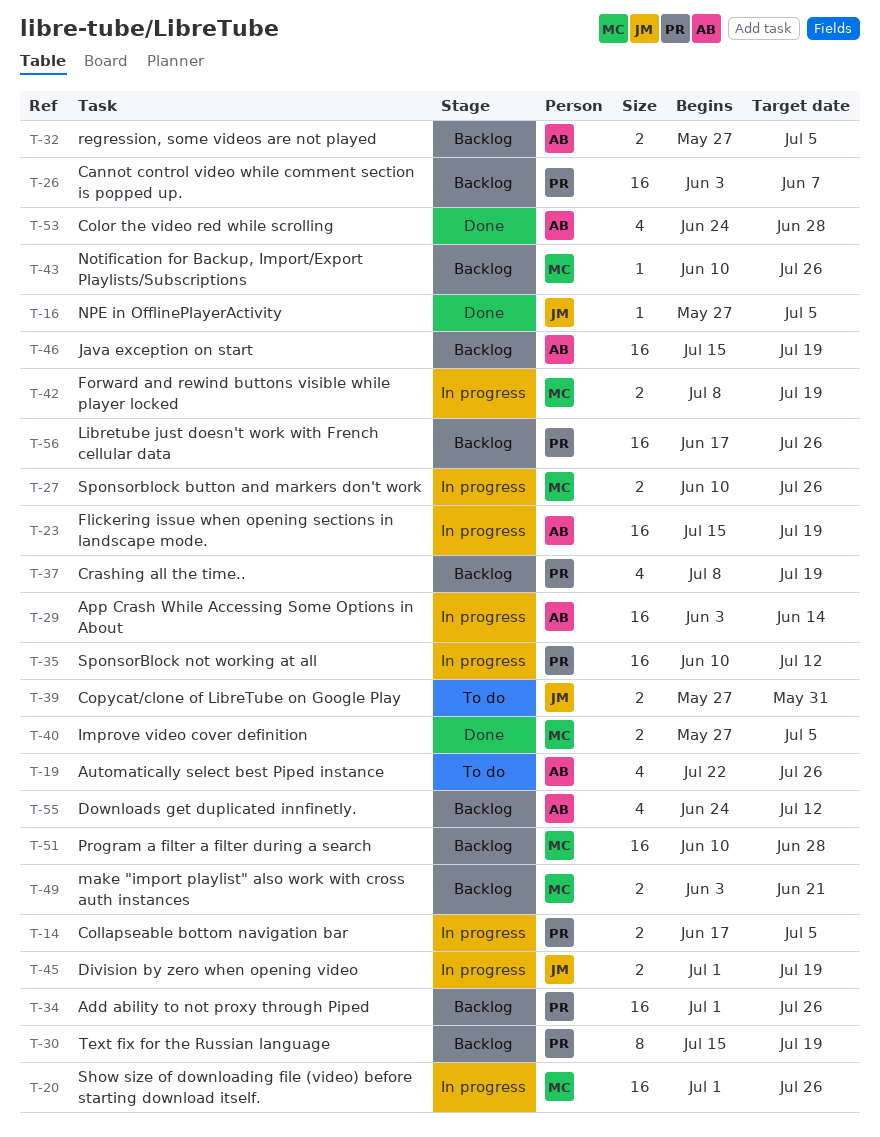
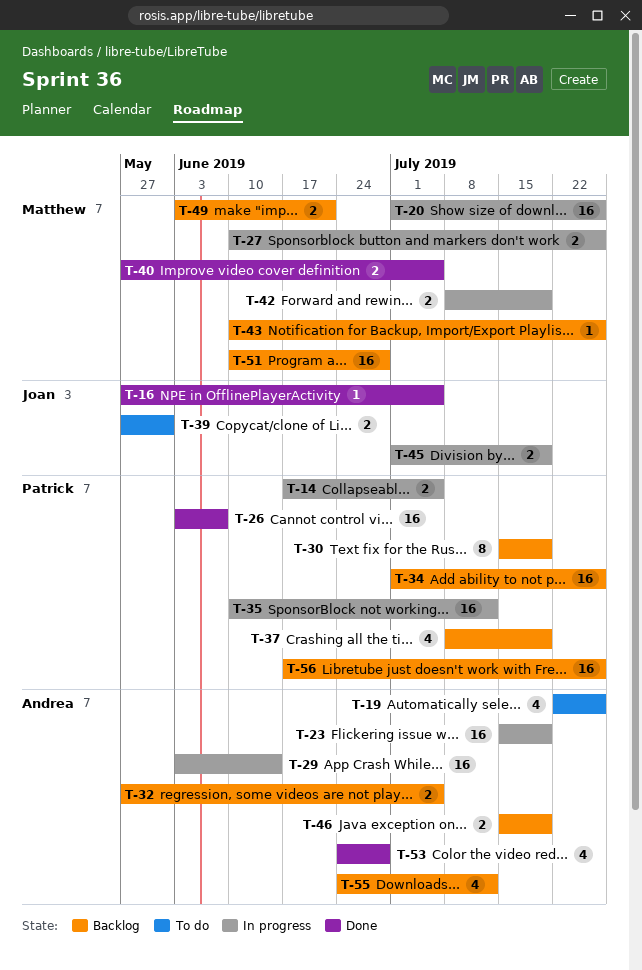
T-26, status: Backlog -> Done
T-46, estimate: 16 -> 2

